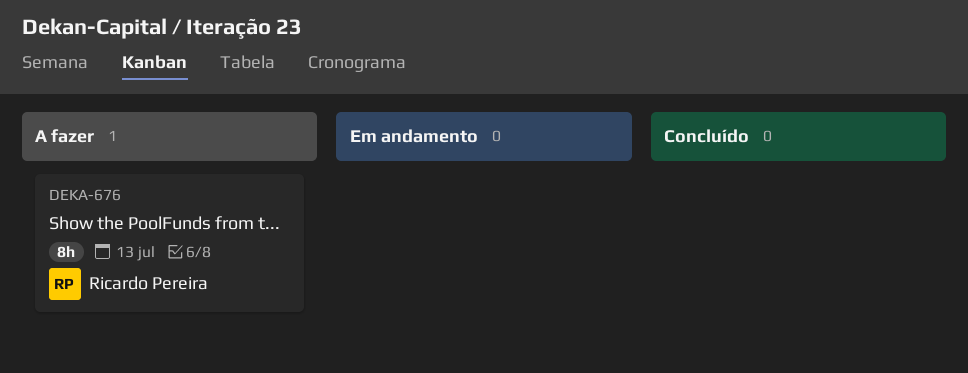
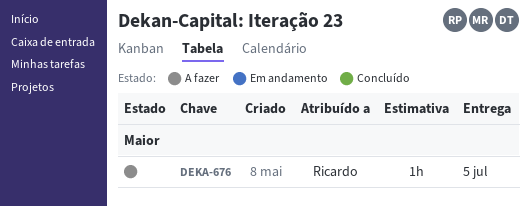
DEKA-676, estimate: 8h -> 1h
DEKA-676, due: Jul 13 -> Jul 5

